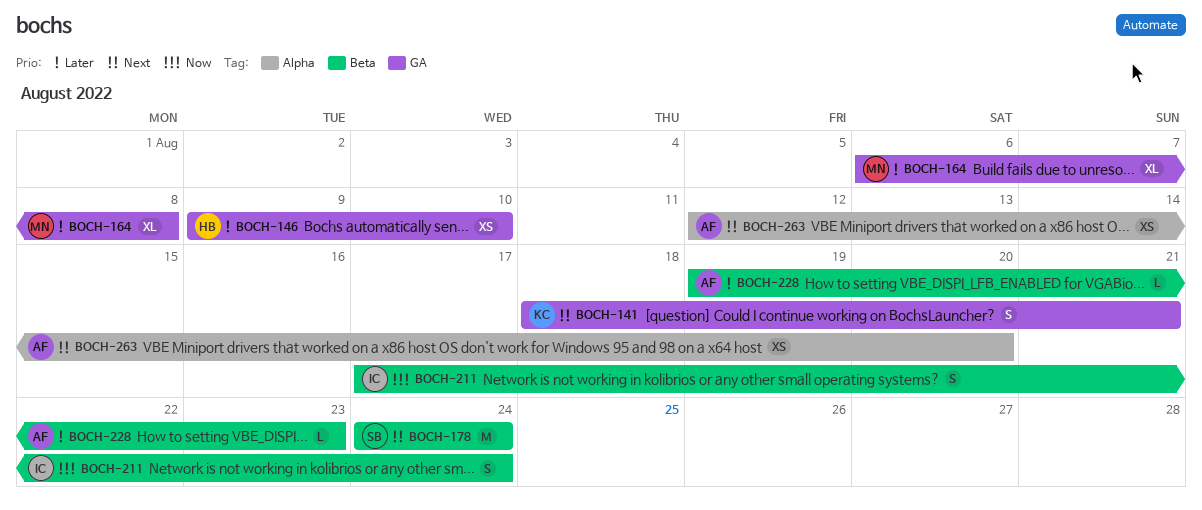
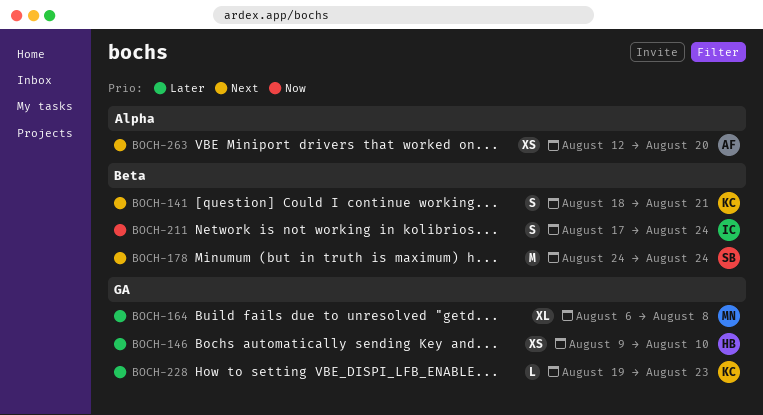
BOCH-141, label: GA -> Beta
BOCH-228, owner: AF -> KC
BOCH-228, label: Beta -> GA

